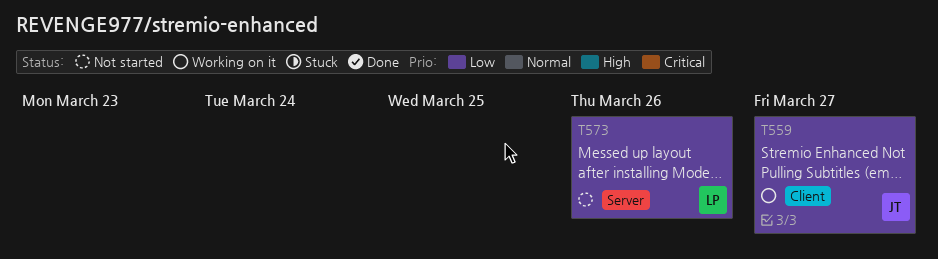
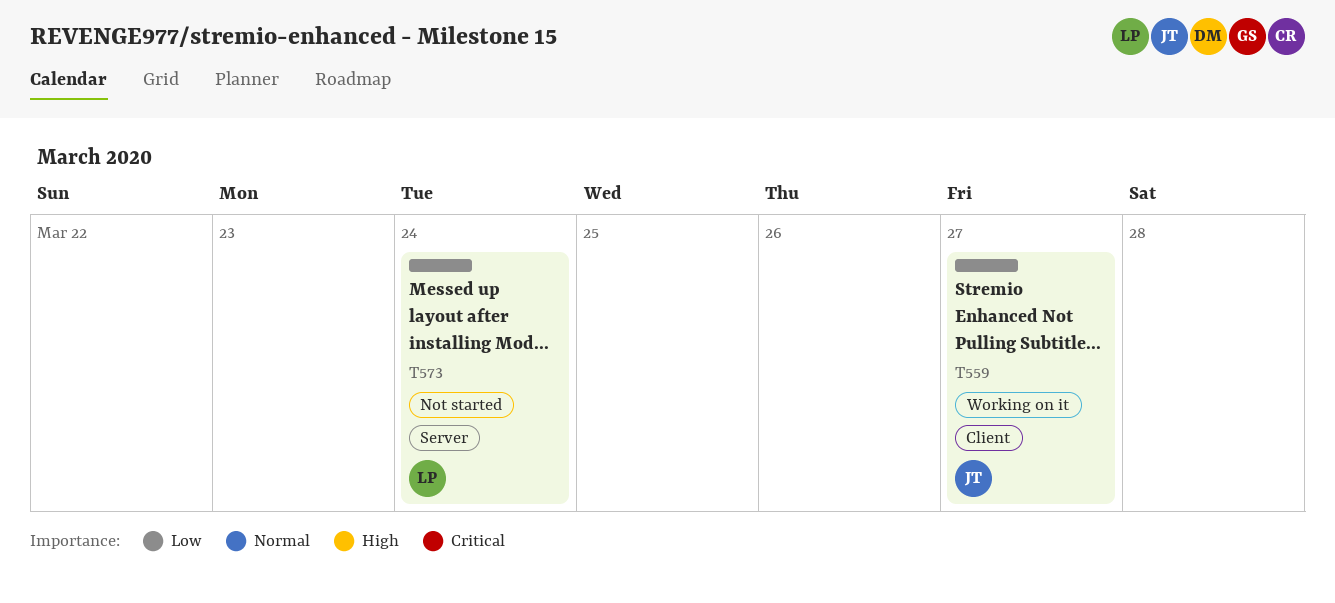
T573, due: Mar 26 -> Mar 24

